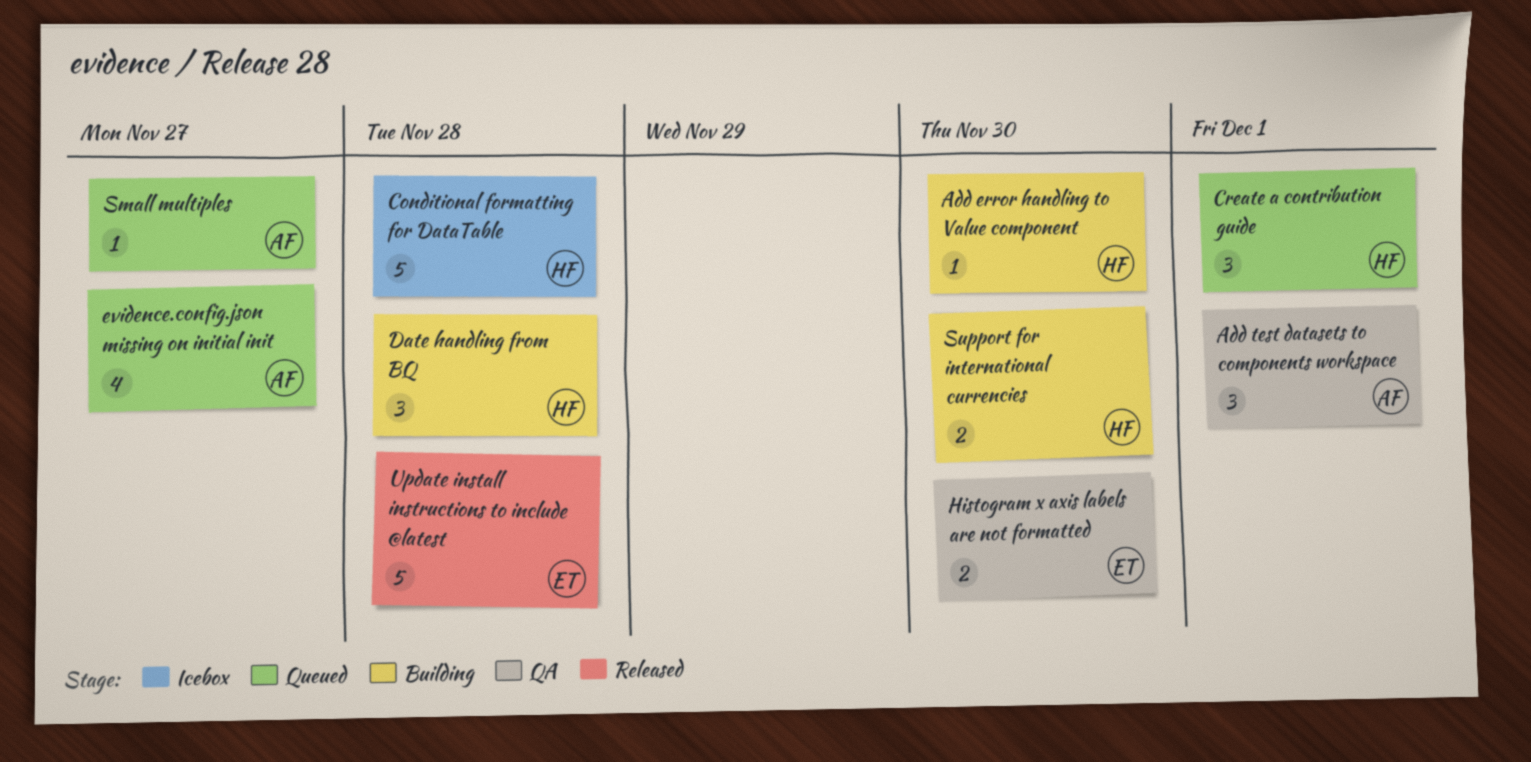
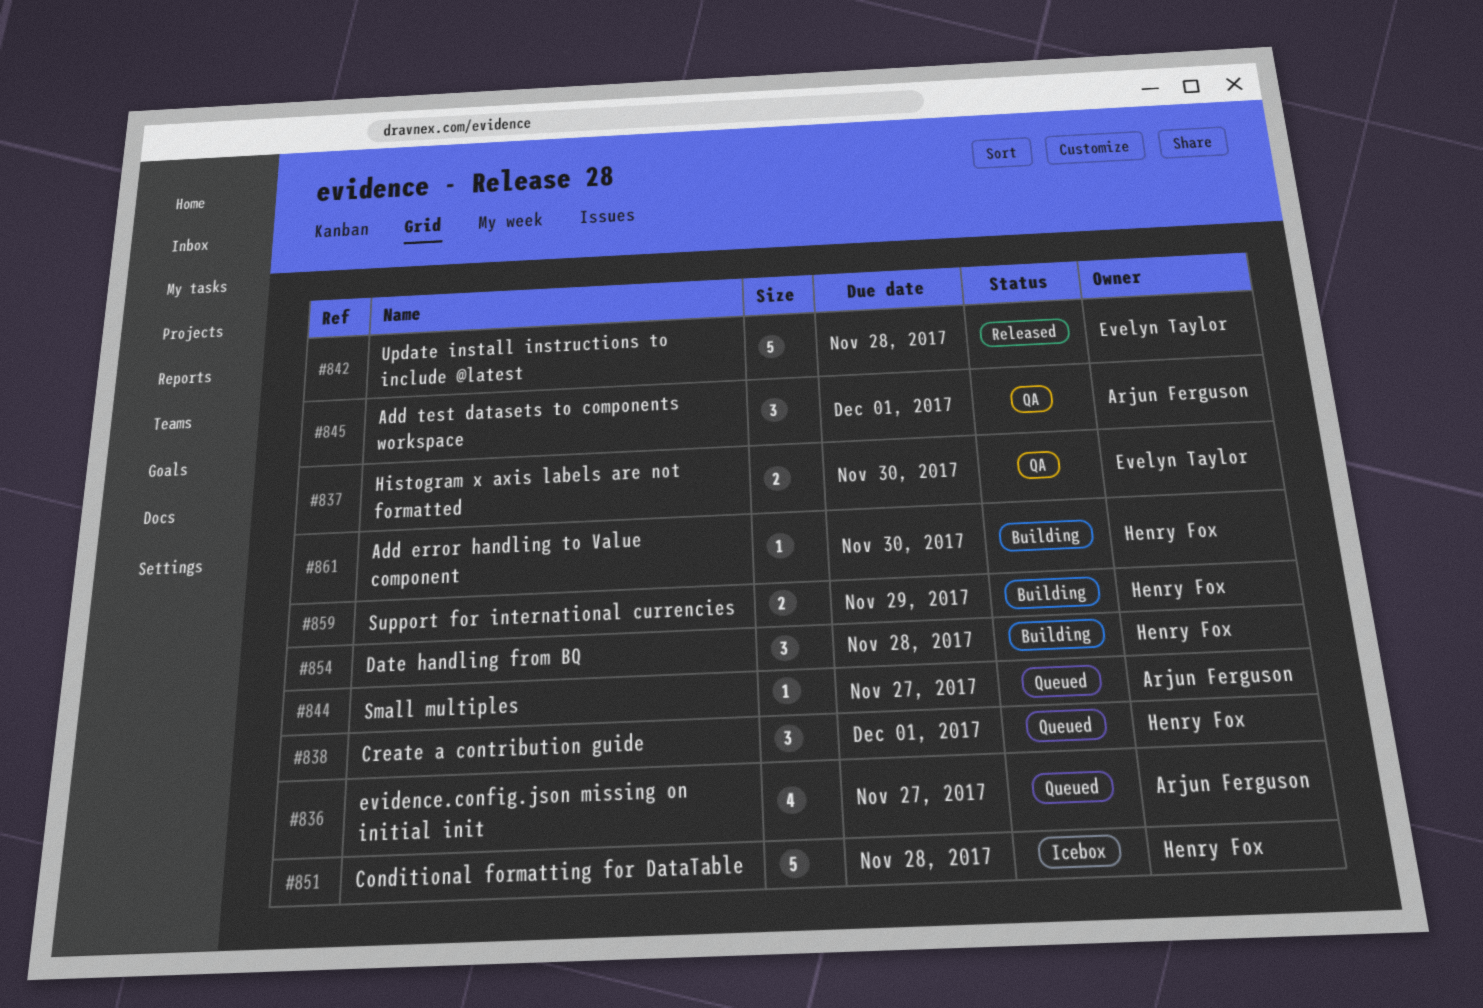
Support for international currencies, due: Nov 30 -> Nov 29

